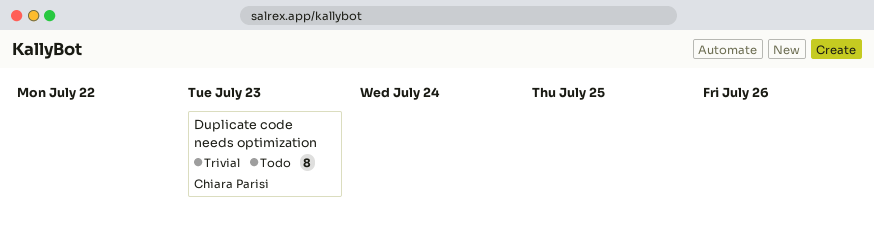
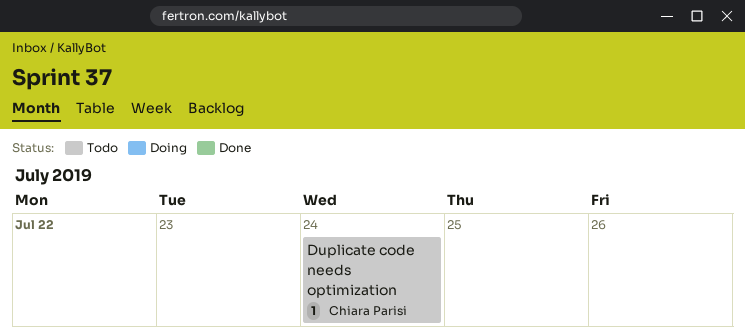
Duplicate code needs optimization, estimate: 8 -> 1
Duplicate code needs optimization, due: Jul 23 -> Jul 24

